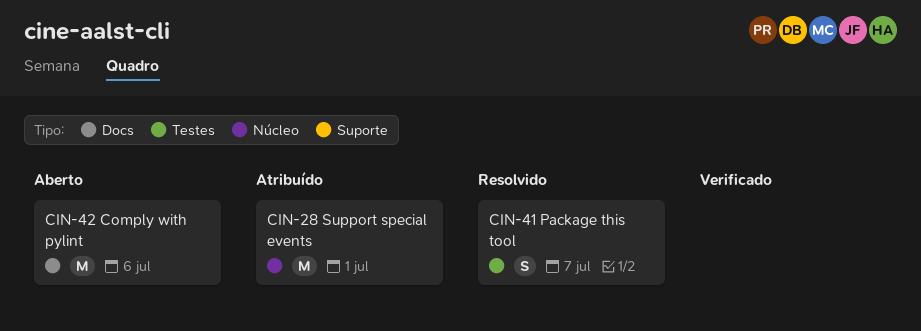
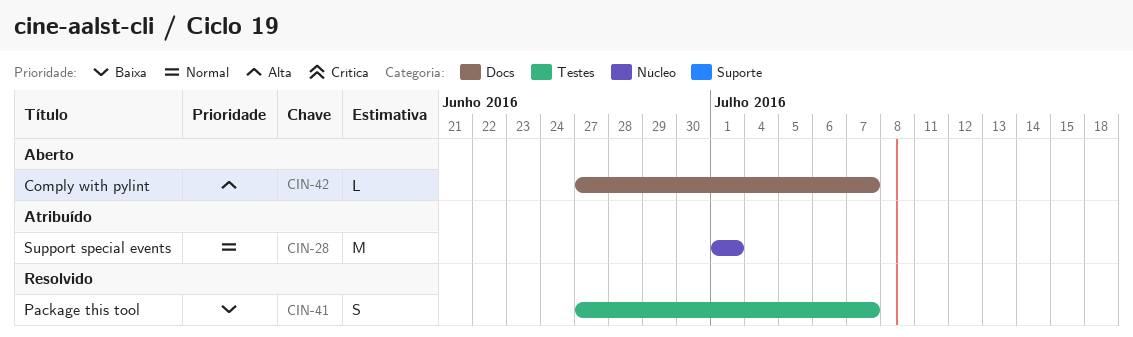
CIN-42, estimate: M -> L
CIN-42, due: Jul 6 -> Jul 7

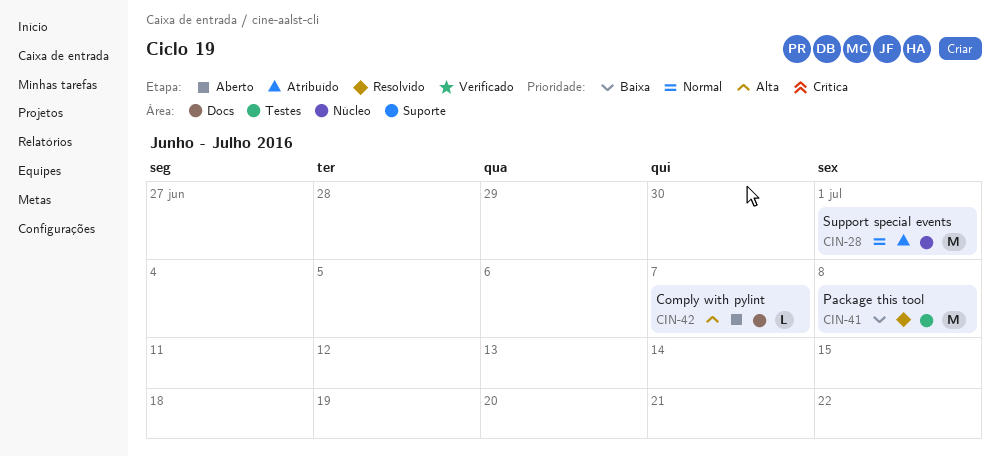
CIN-41, estimate: S -> M
CIN-41, due: Jul 7 -> Jul 8

